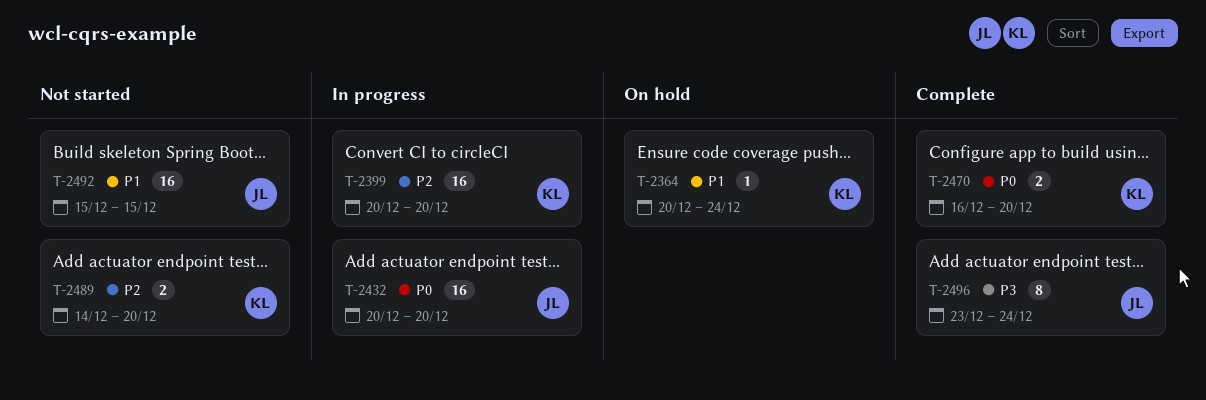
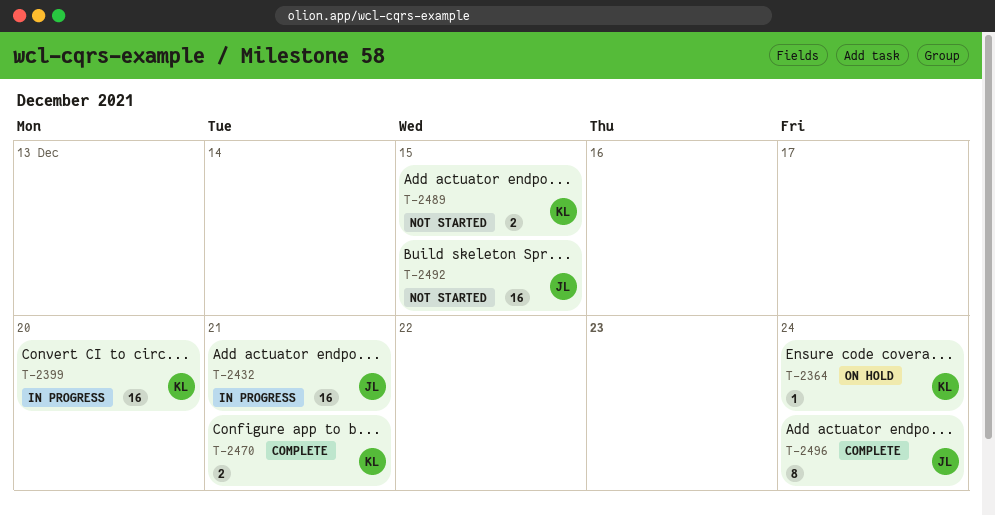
T-2432, due: Dec 20 -> Dec 21
T-2470, due: Dec 20 -> Dec 21
T-2489, due: Dec 20 -> Dec 15

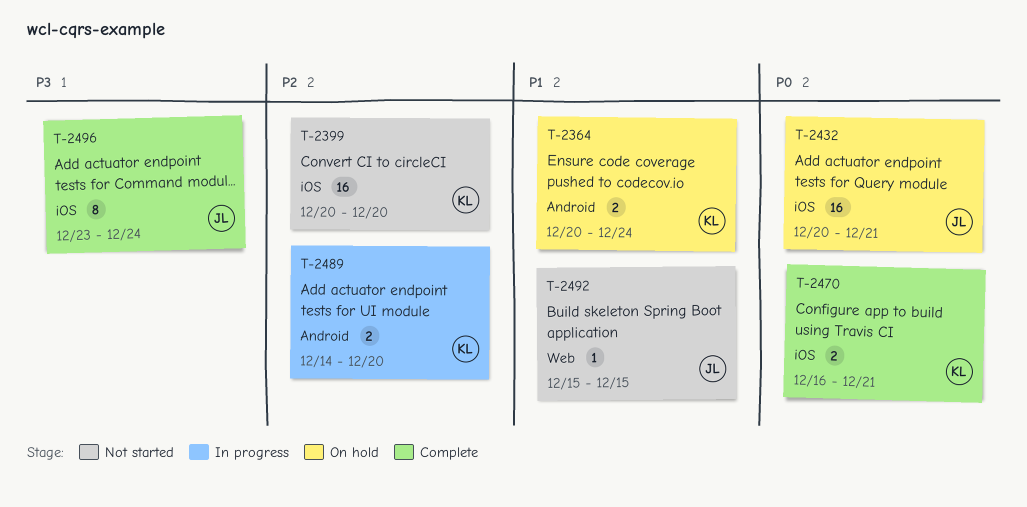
T-2364, estimate: 1 -> 2
T-2399, status: In progress -> Not started
T-2432, status: In progress -> On hold
T-2489, status: Not started -> In progress
T-2489, due: Dec 15 -> Dec 20
T-2492, estimate: 16 -> 1

